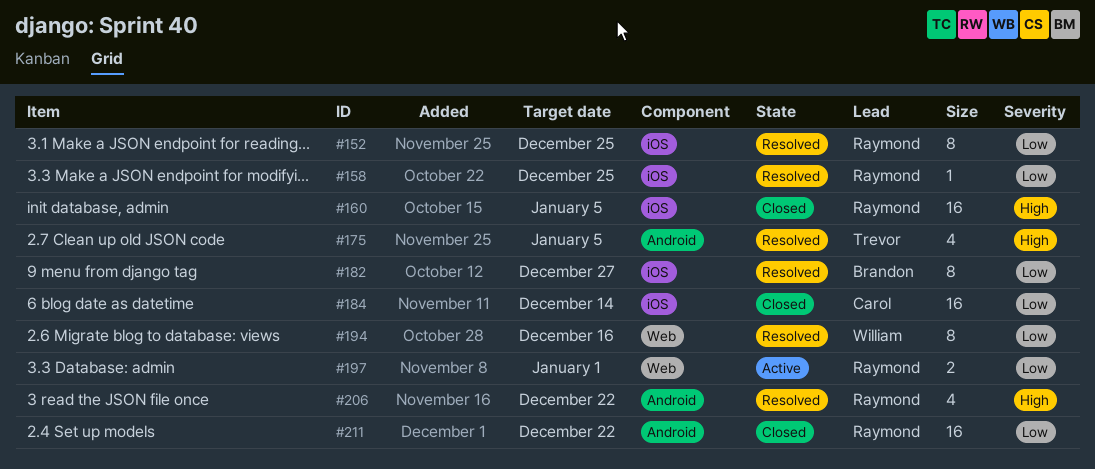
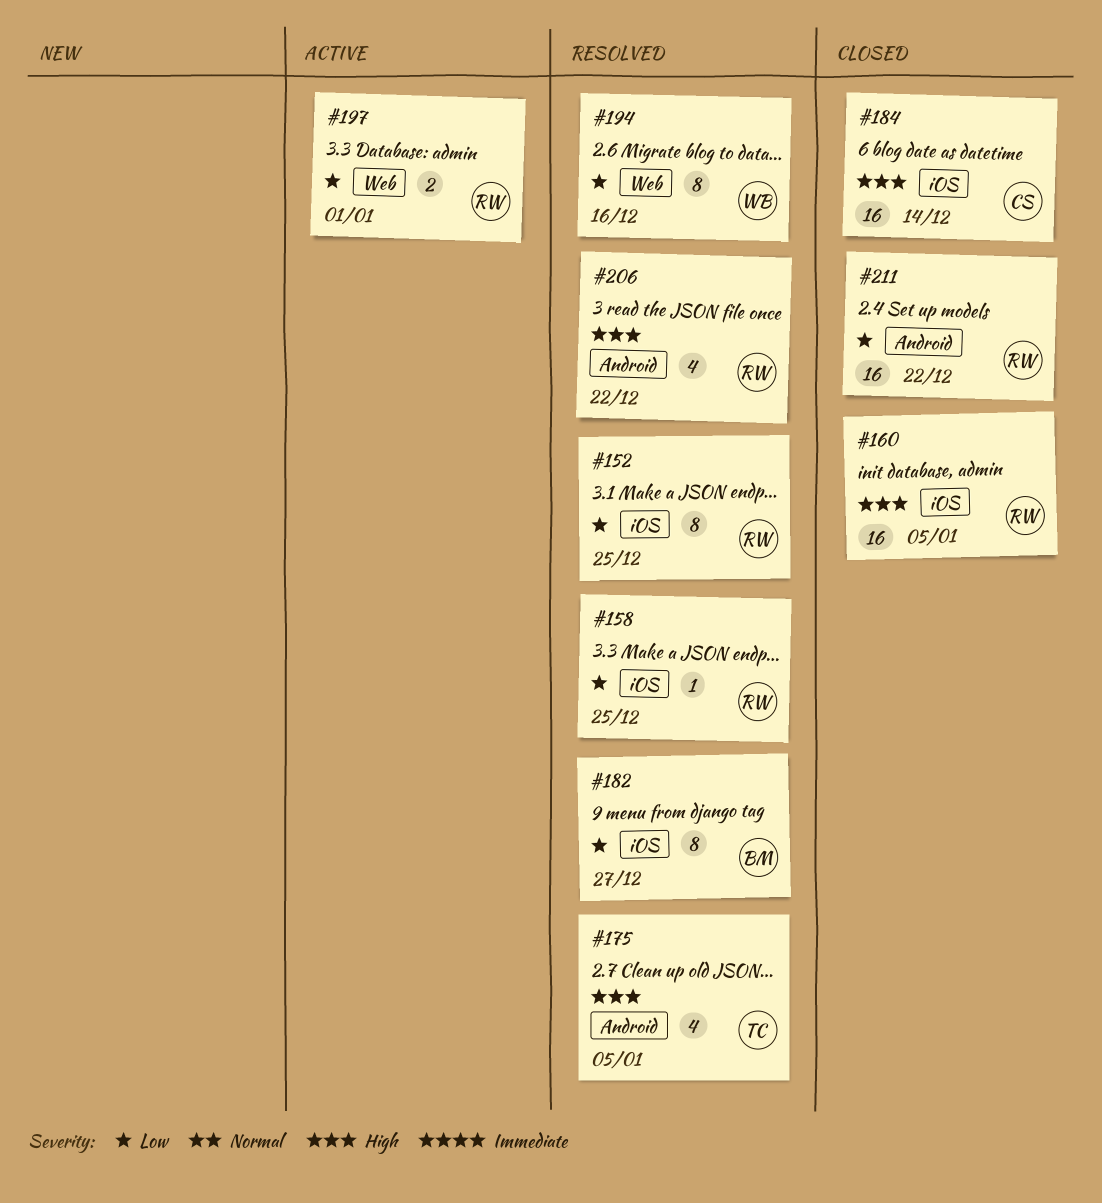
#184, priority: Low -> High

